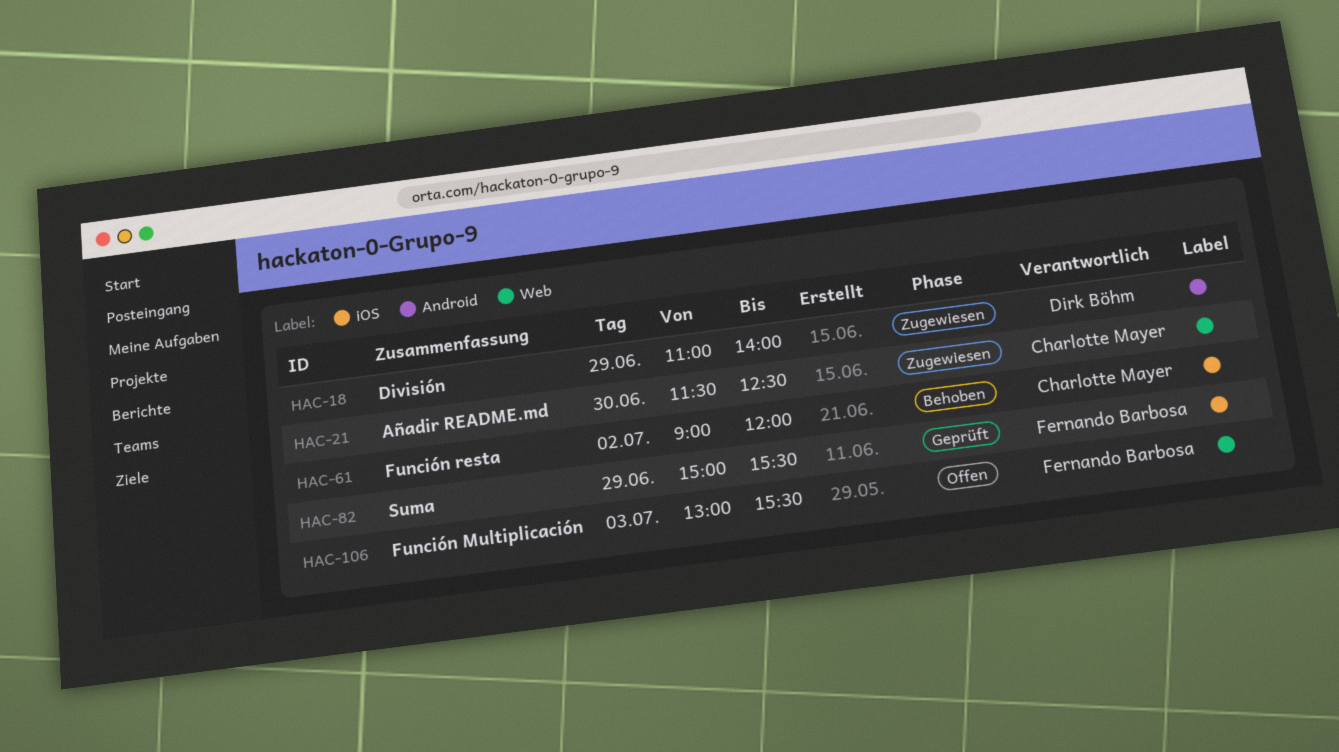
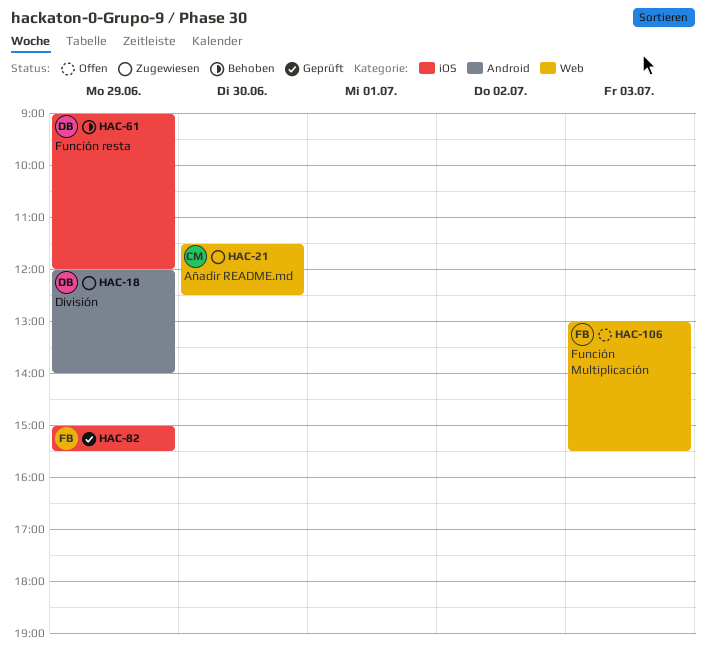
HAC-18, begins: 11:00 -> 12:00
HAC-61, owner: Charlotte Mayer -> Dirk Böhm
HAC-61, day: Jul 2 -> Jun 29

